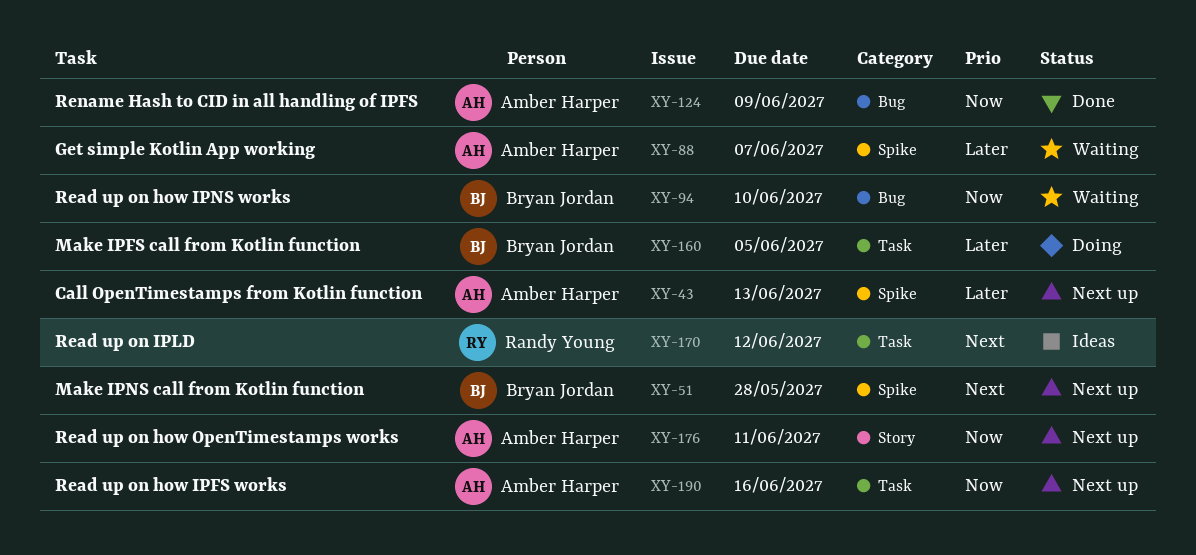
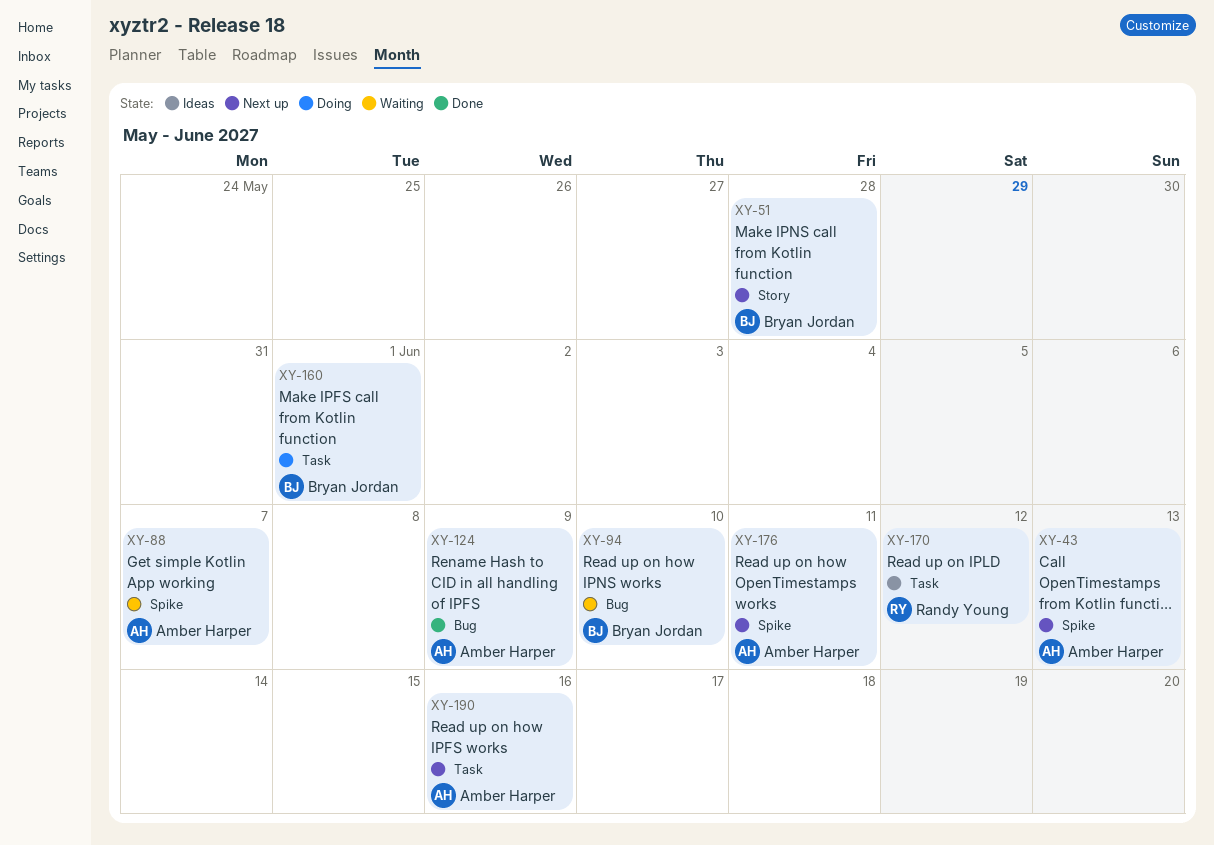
XY-51, label: Spike -> Story
XY-160, due: Jun 5 -> Jun 1
XY-176, label: Story -> Spike

